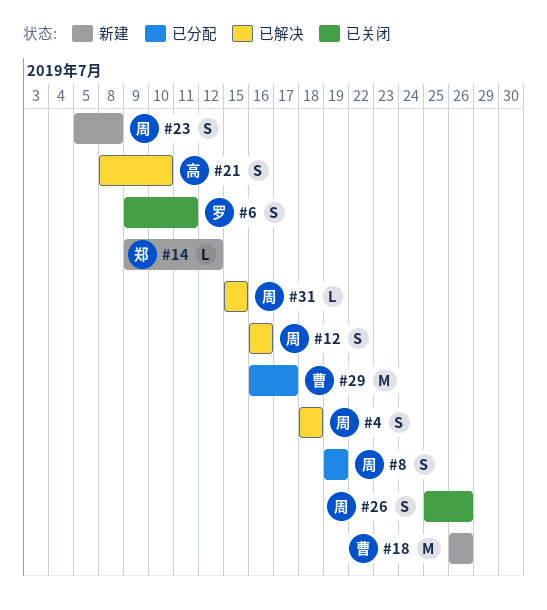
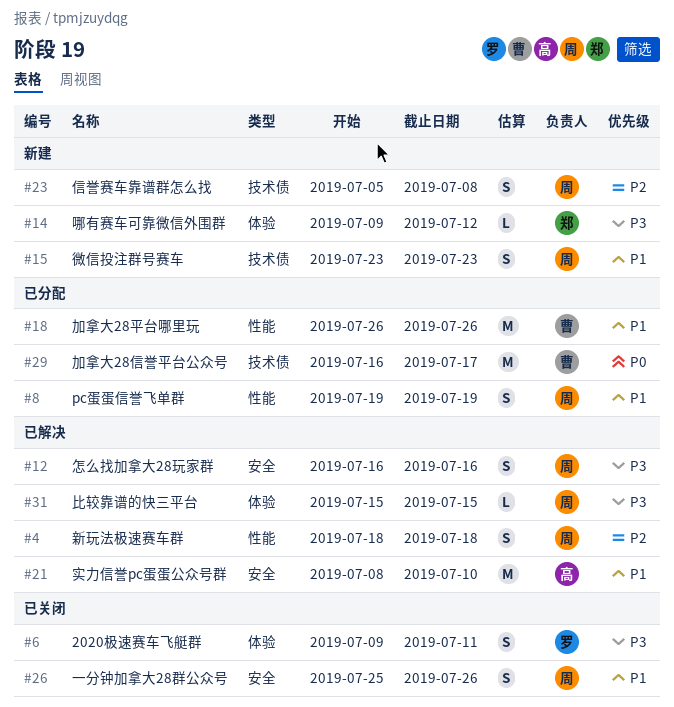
#15: none -> present
#18, status: 新建 -> 已分配
#21, estimate: S -> M

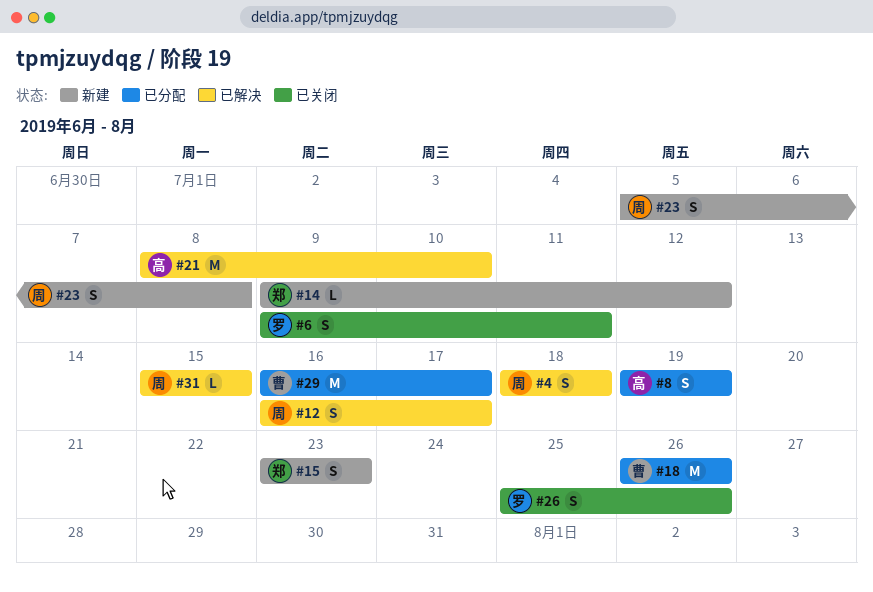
#8, owner: 周 -> 高
#12, due: Jul 16 -> Jul 17
#15, owner: 周 -> 郑
#26, owner: 周 -> 罗

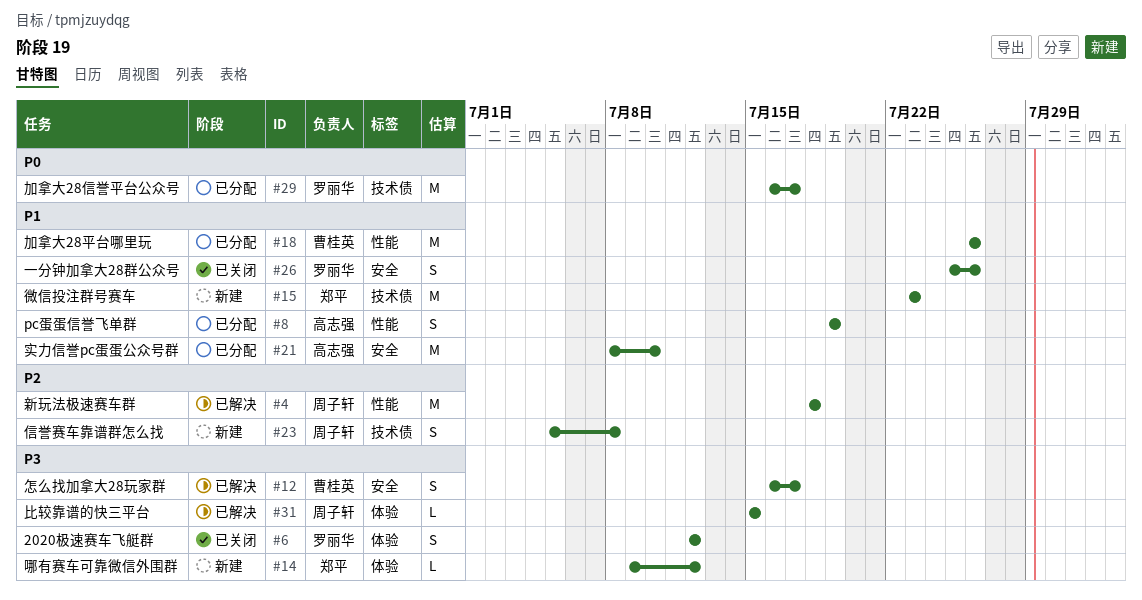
#4, estimate: S -> M
#6, start: Jul 9 -> Jul 12
#6, due: Jul 11 -> Jul 12
#12, owner: 周子轩 -> 曹桂英
#15, estimate: S -> M
#21, status: 已解决 -> 已分配
#29, owner: 曹桂英 -> 罗丽华

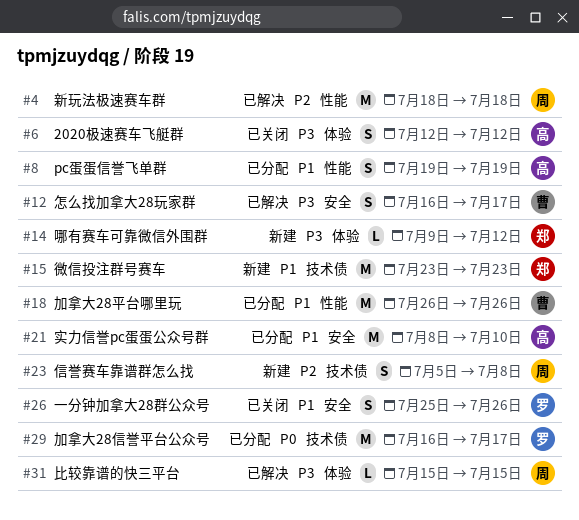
#6, owner: 罗丽华 -> 高志强

